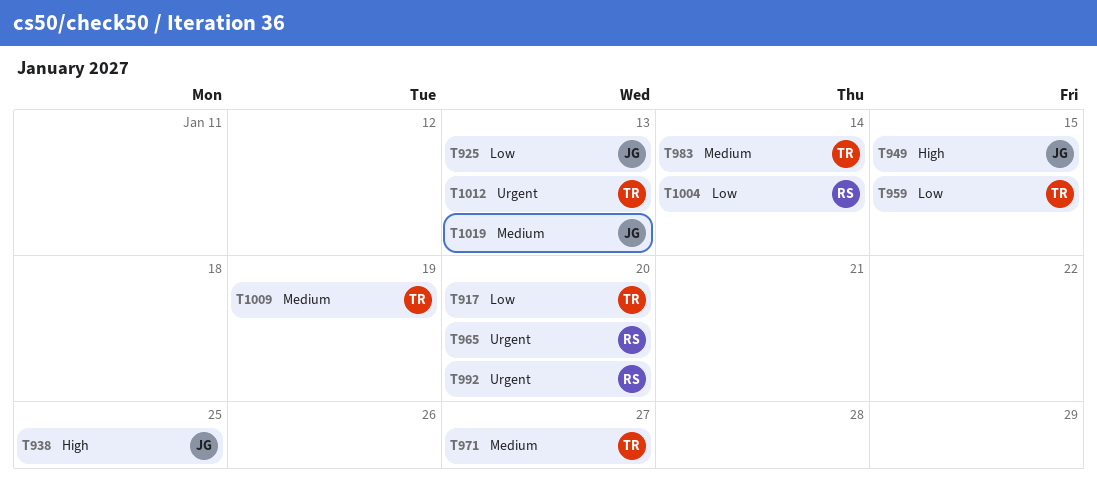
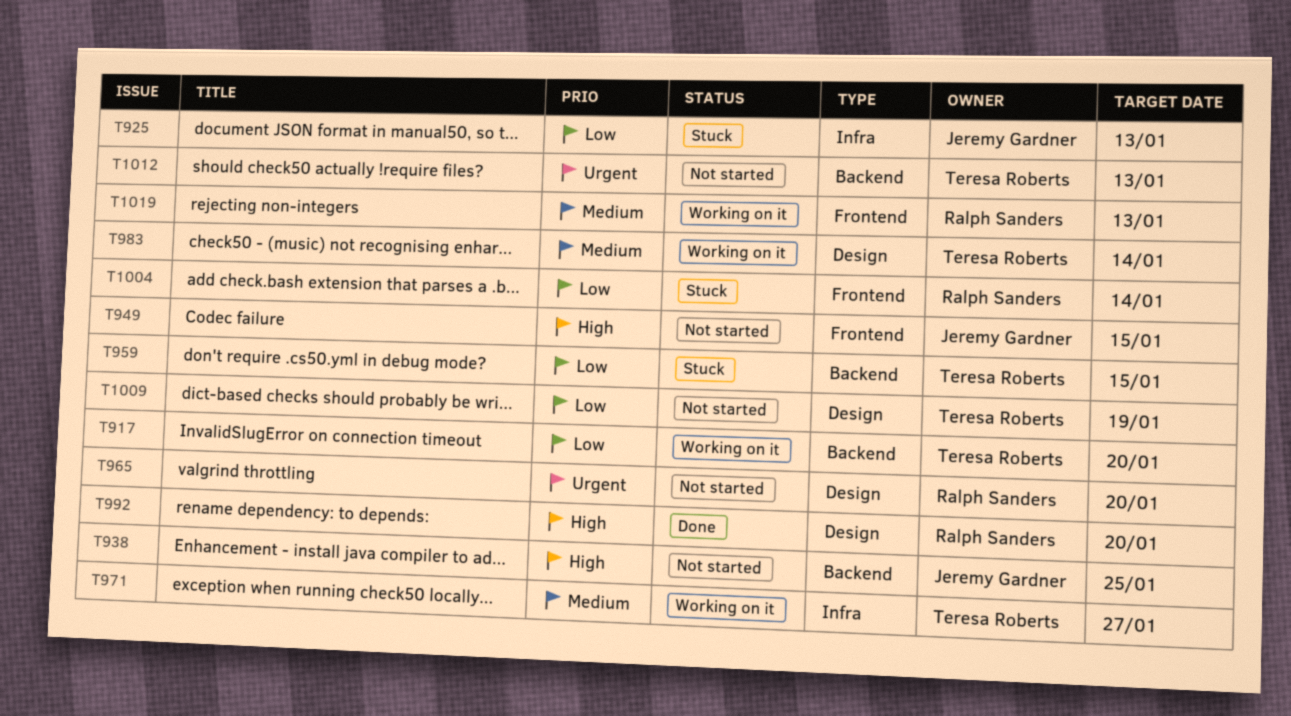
T992, priority: Urgent -> High
T1009, priority: Medium -> Low
T1019, owner: Jeremy Gardner -> Ralph Sanders

